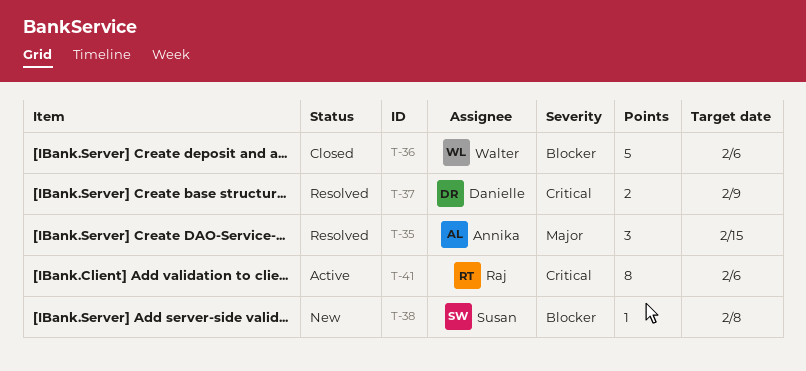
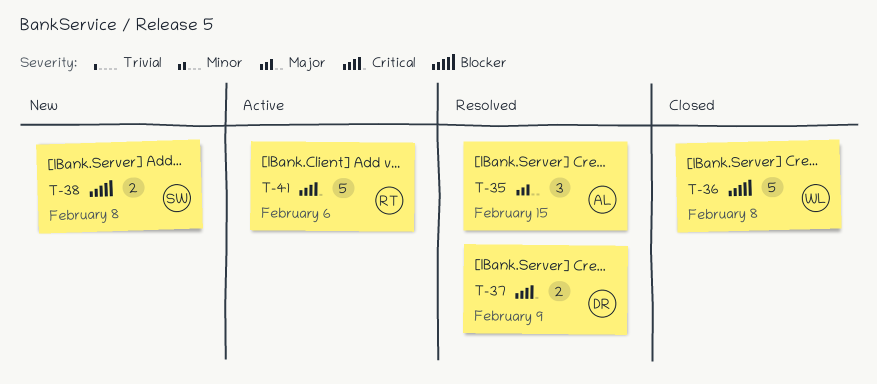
T-36, due: Feb 6 -> Feb 8
T-38, estimate: 1 -> 2
T-41, estimate: 8 -> 5

